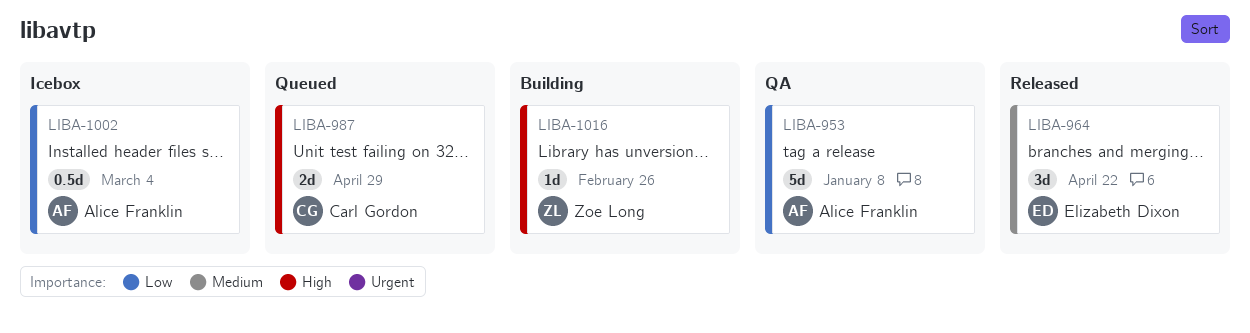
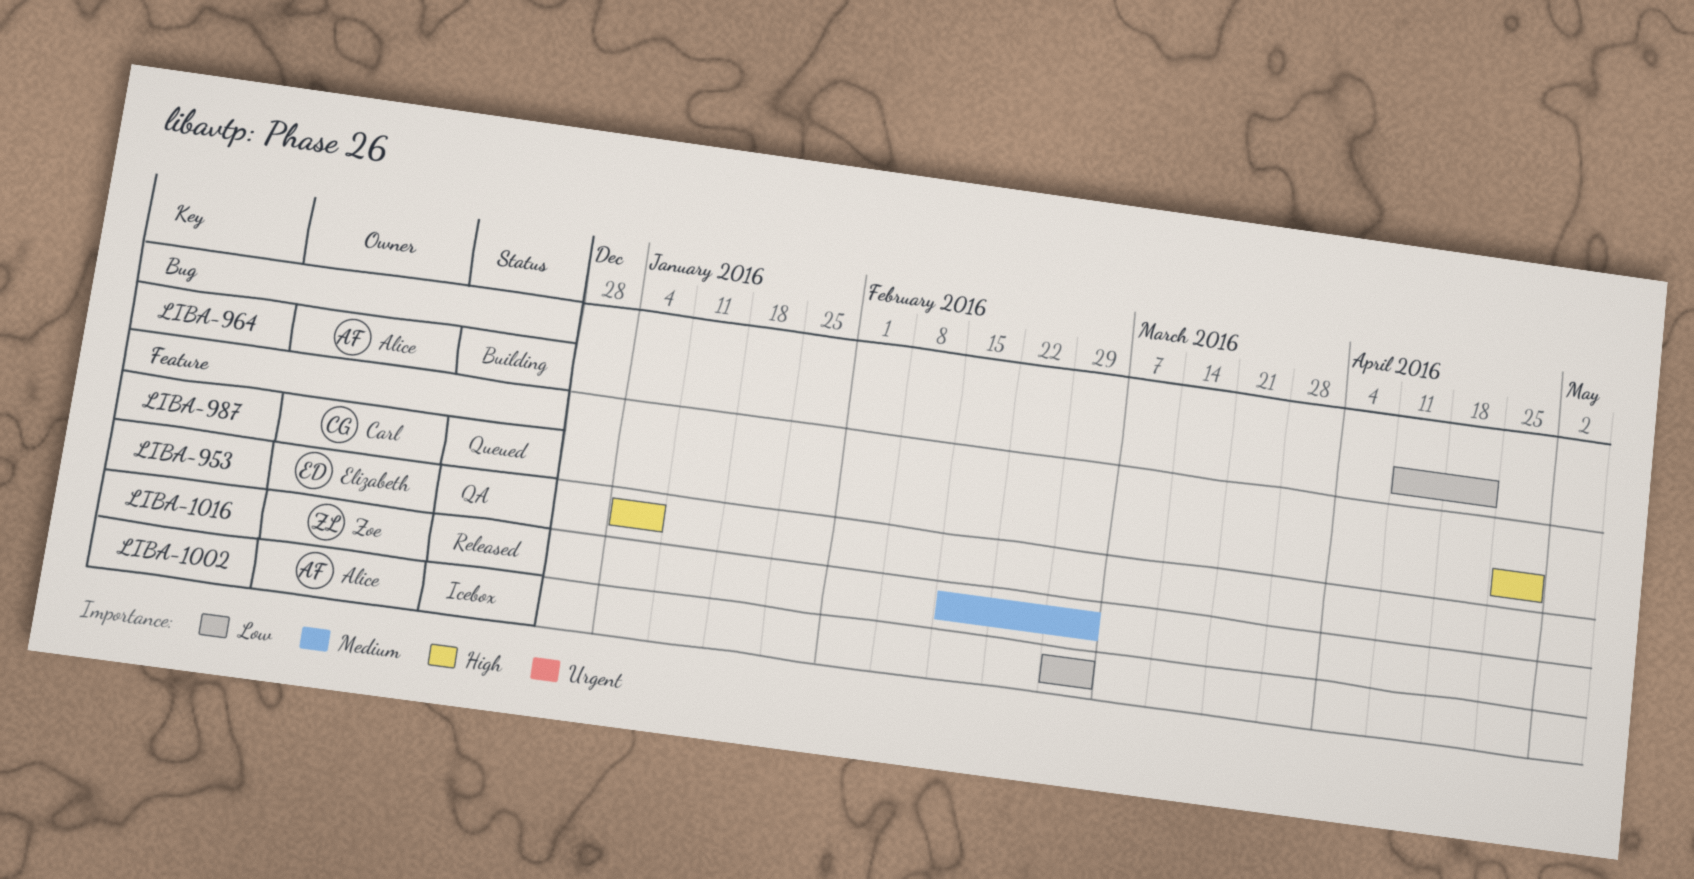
LIBA-953, owner: Alice Franklin -> Elizabeth Dixon
LIBA-953, priority: Low -> High
LIBA-964, status: Released -> Building
LIBA-964, owner: Elizabeth Dixon -> Alice Franklin
LIBA-964, priority: Medium -> Low
LIBA-1016, status: Building -> Released
LIBA-1016, priority: High -> Medium
LIBA-1016, due: Feb 26 -> Mar 4

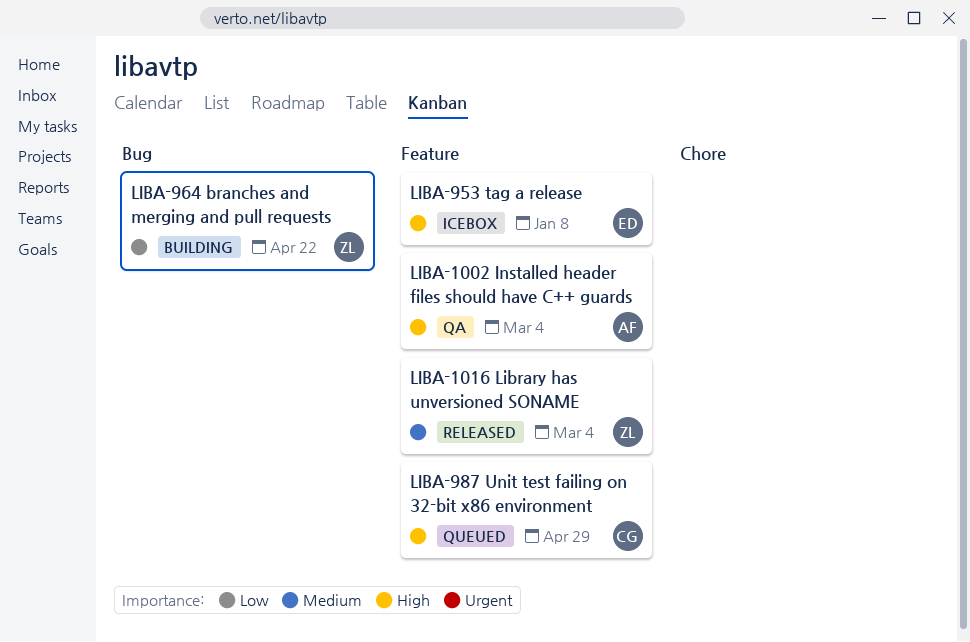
LIBA-953, status: QA -> Icebox
LIBA-964, owner: Alice -> Zoe
LIBA-1002, status: Icebox -> QA
LIBA-1002, priority: Low -> High

